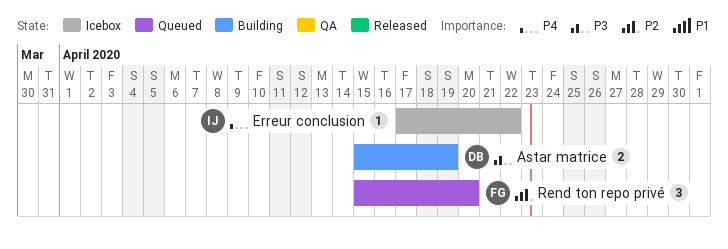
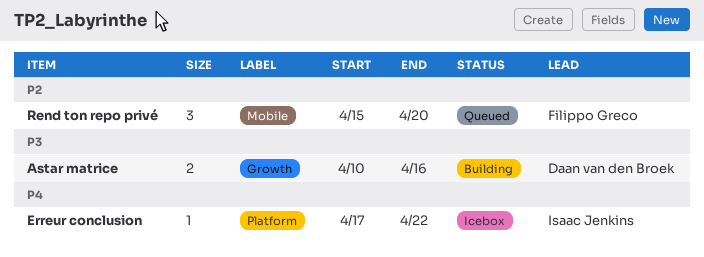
Astar matrice, start: Apr 15 -> Apr 10
Astar matrice, due: Apr 19 -> Apr 16

